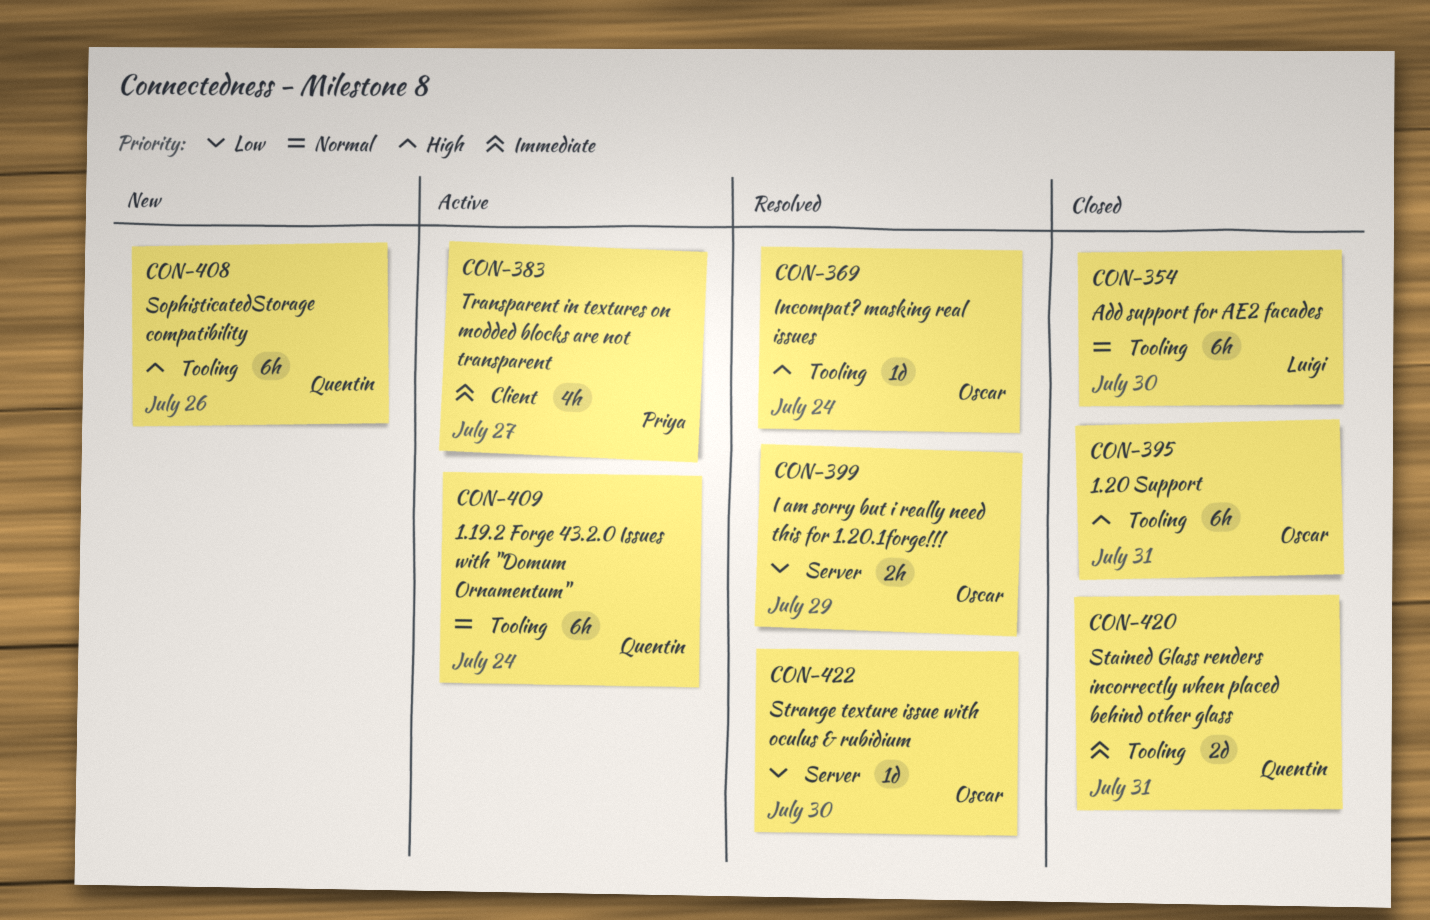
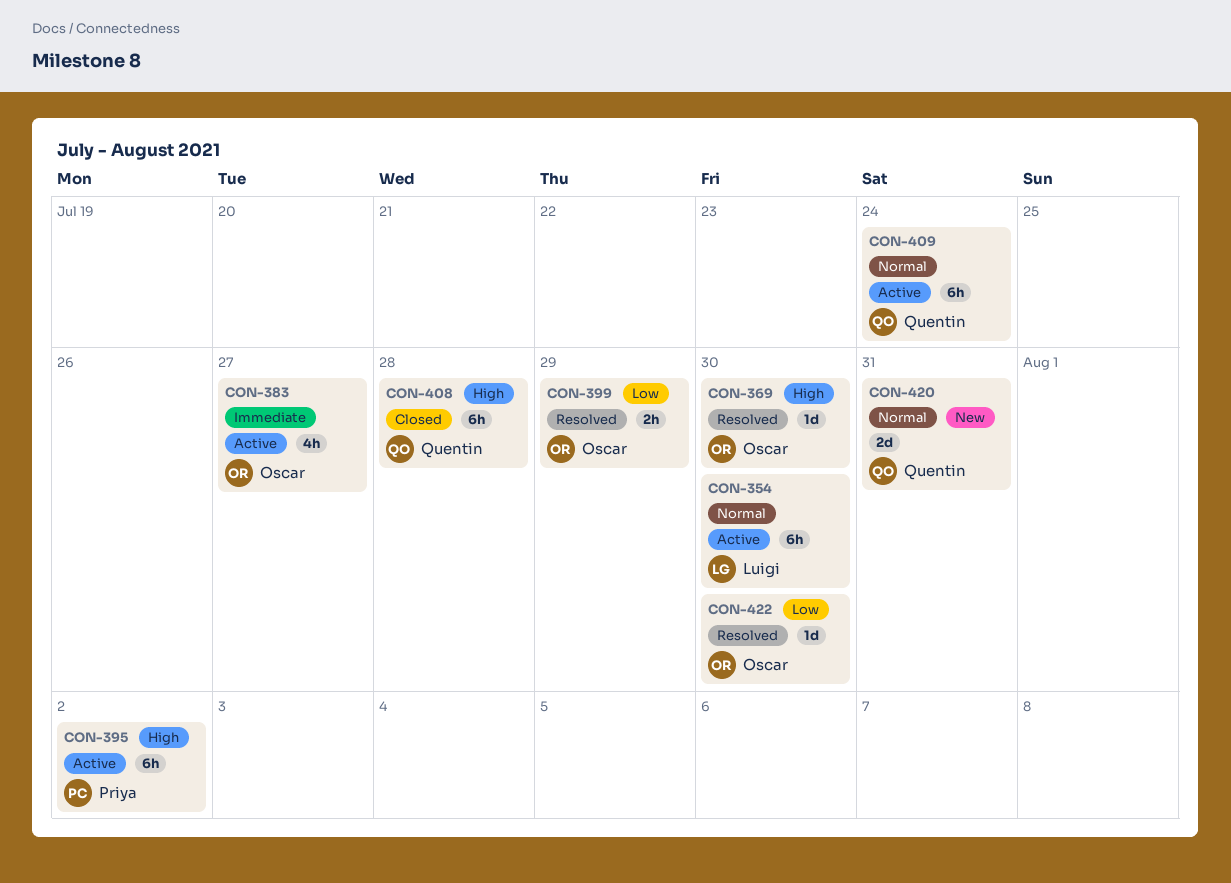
CON-354, status: Closed -> Active
CON-369, due: Jul 24 -> Jul 30
CON-383, owner: Priya -> Oscar
CON-395, status: Closed -> Active
CON-395, owner: Oscar -> Priya
CON-395, due: Jul 31 -> Aug 2
CON-408, status: New -> Closed
CON-408, due: Jul 26 -> Jul 28
CON-420, status: Closed -> New
CON-420, priority: Immediate -> Normal

